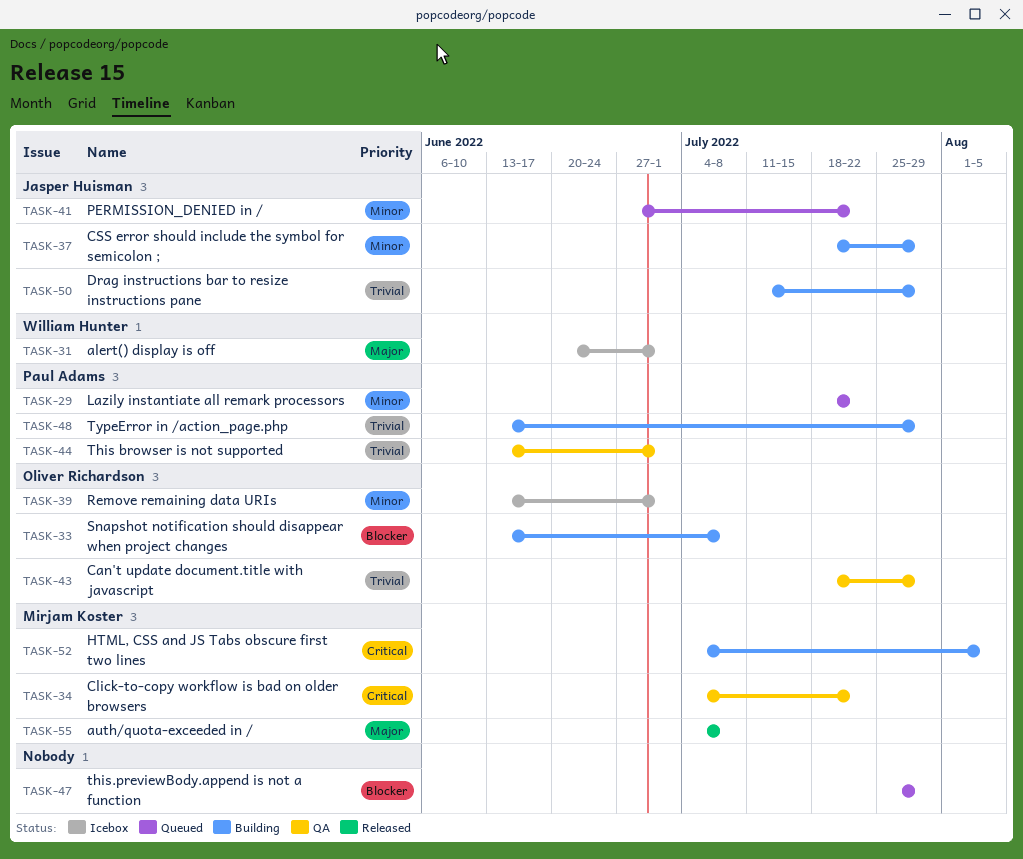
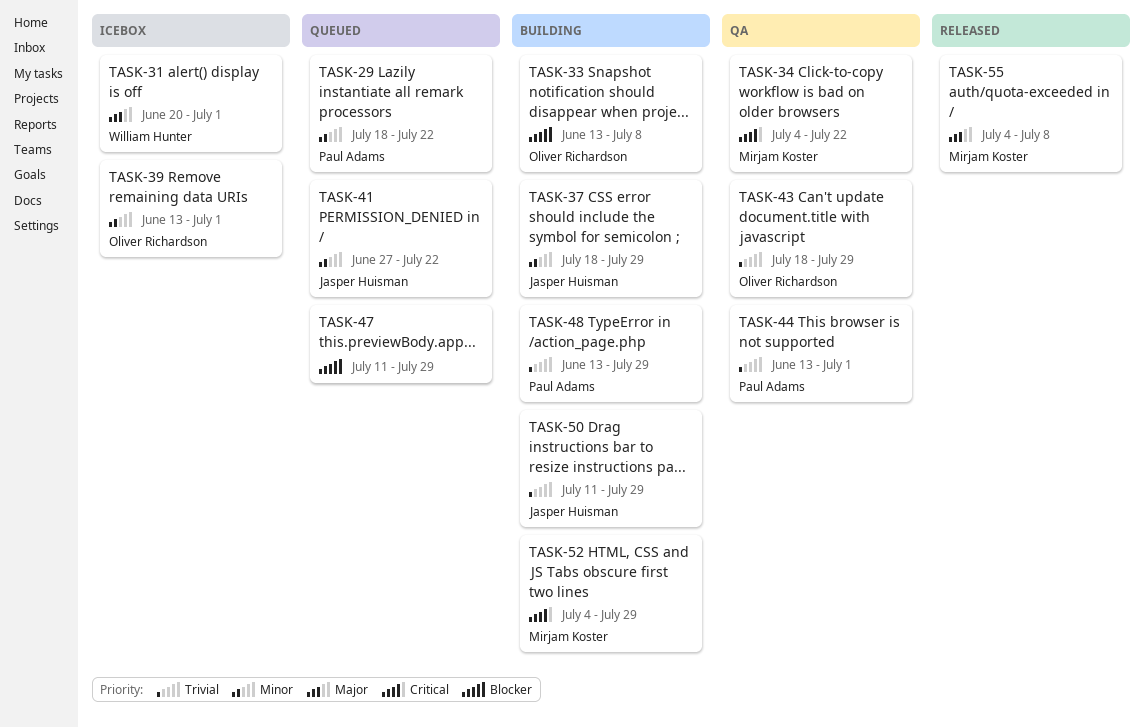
TASK-47, start: Jul 25 -> Jul 11
TASK-52, due: Aug 5 -> Jul 29

